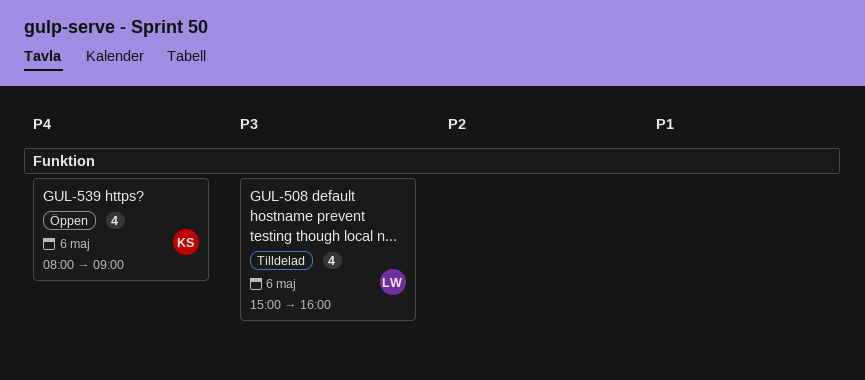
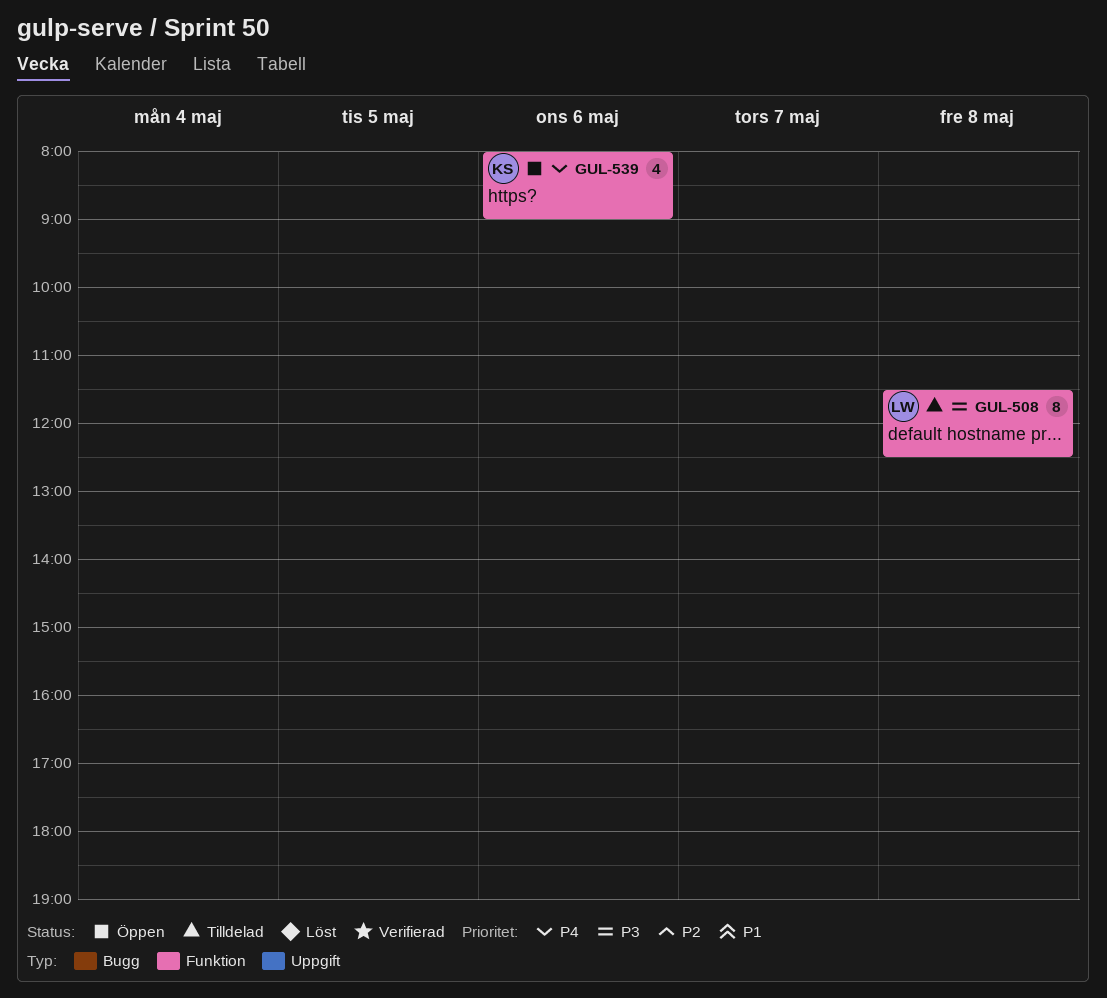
GUL-508, estimate: 4 -> 8
GUL-508, day: May 6 -> May 8
GUL-508, begins: 15:00 -> 11:30
GUL-508, ends: 16:00 -> 12:30

